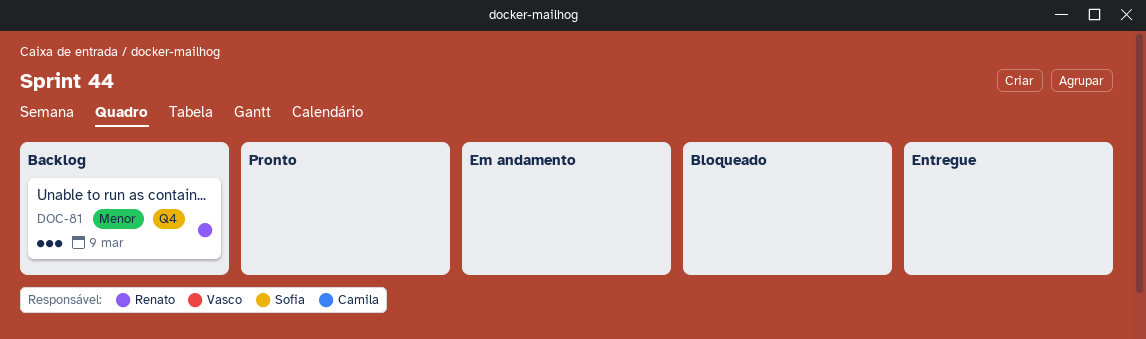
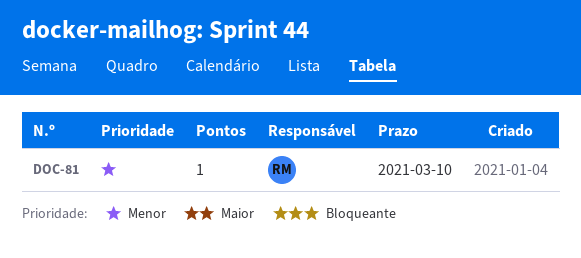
DOC-81, estimate: 3 -> 1
DOC-81, due: Mar 9 -> Mar 10

